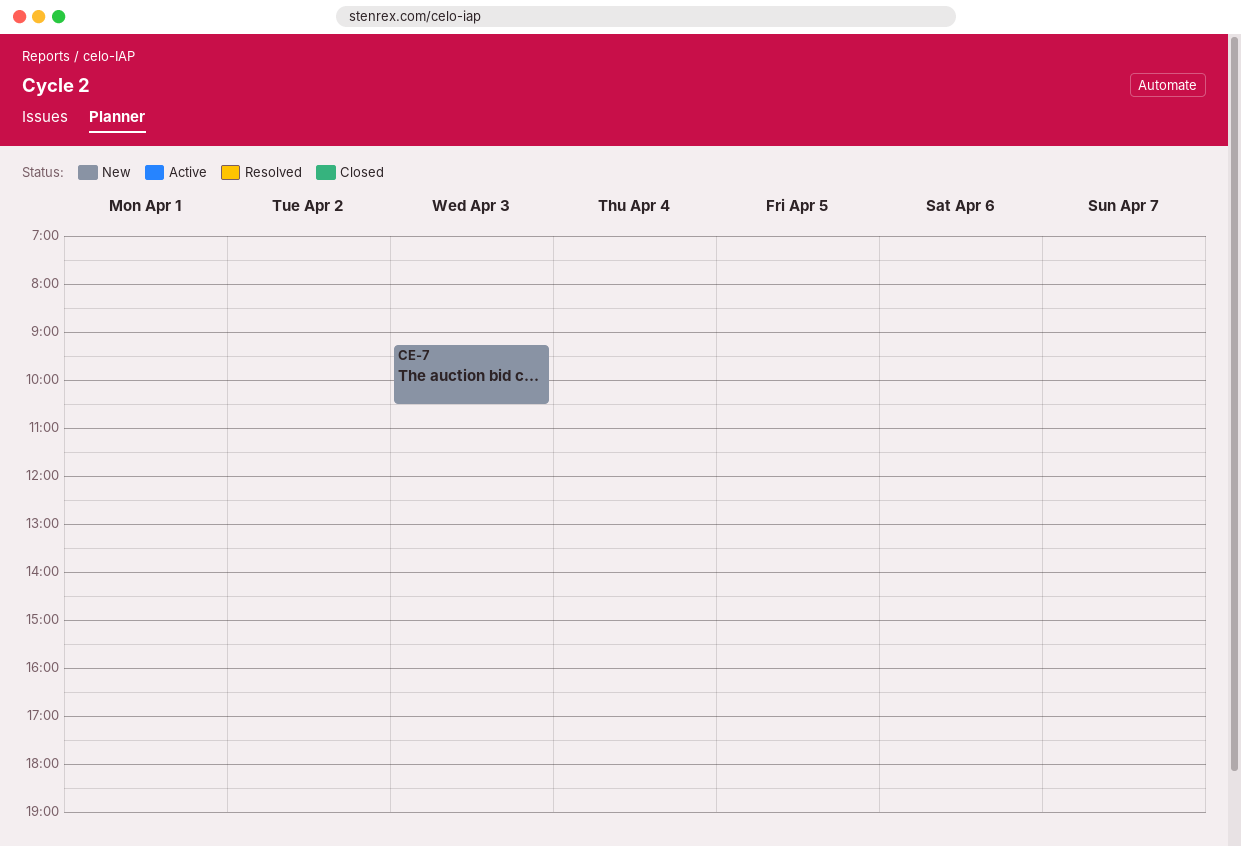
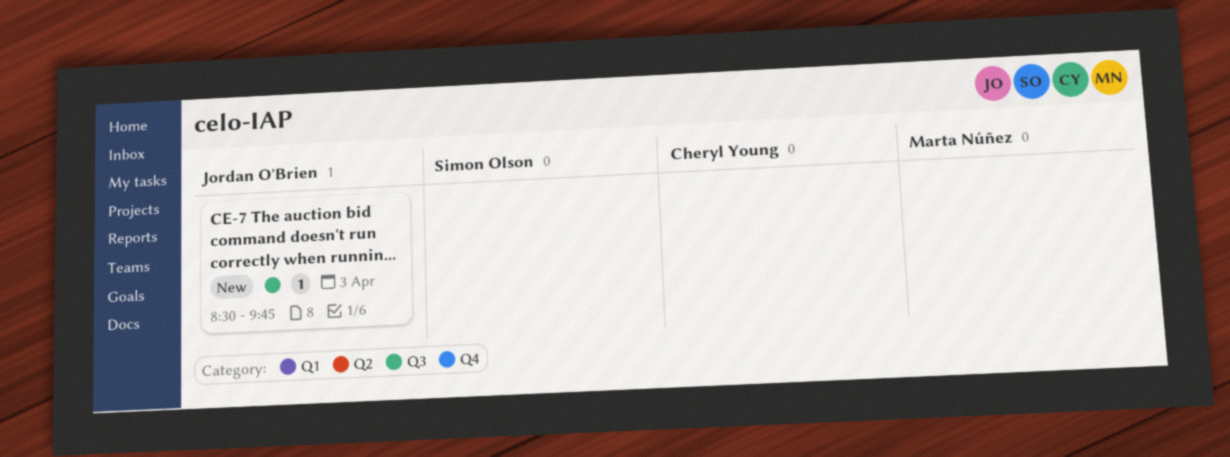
CE-7, begins: 09:15 -> 08:30
CE-7, ends: 10:30 -> 09:45

